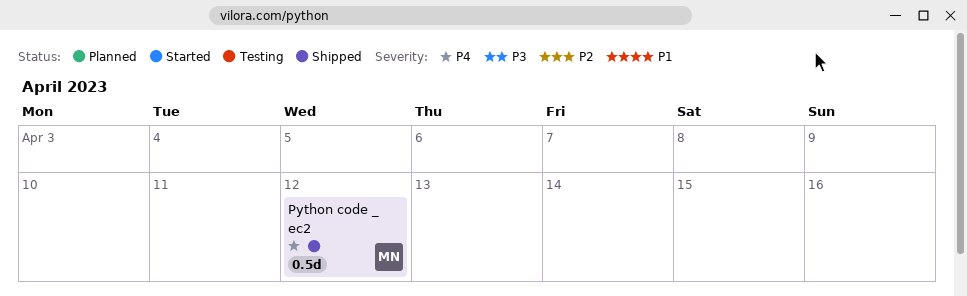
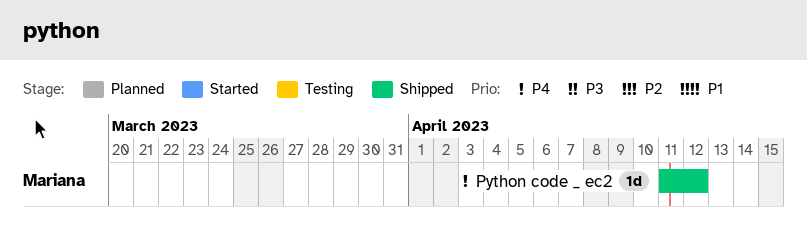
Python code _ ec2, estimate: 0.5d -> 1d

